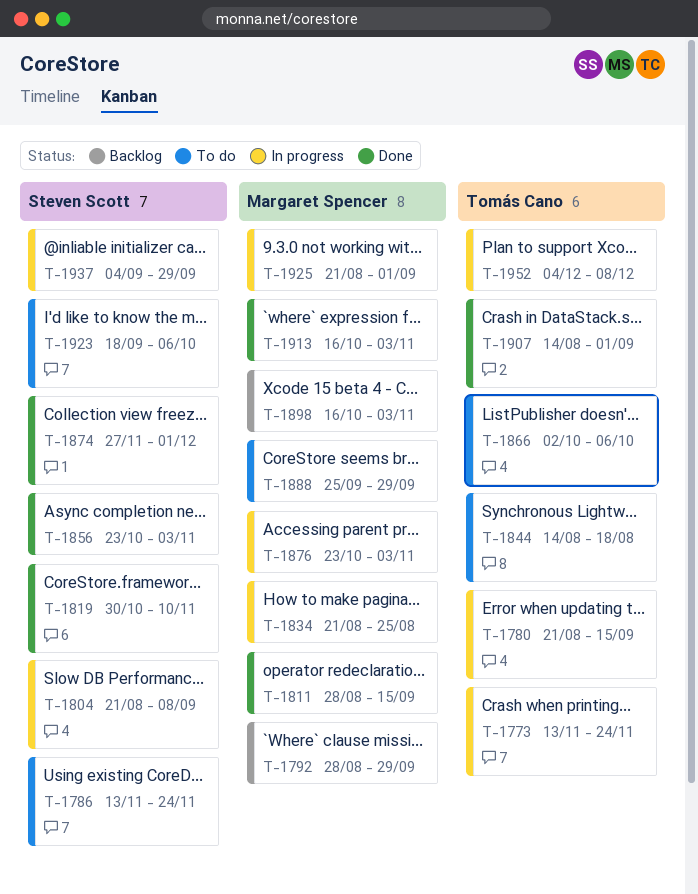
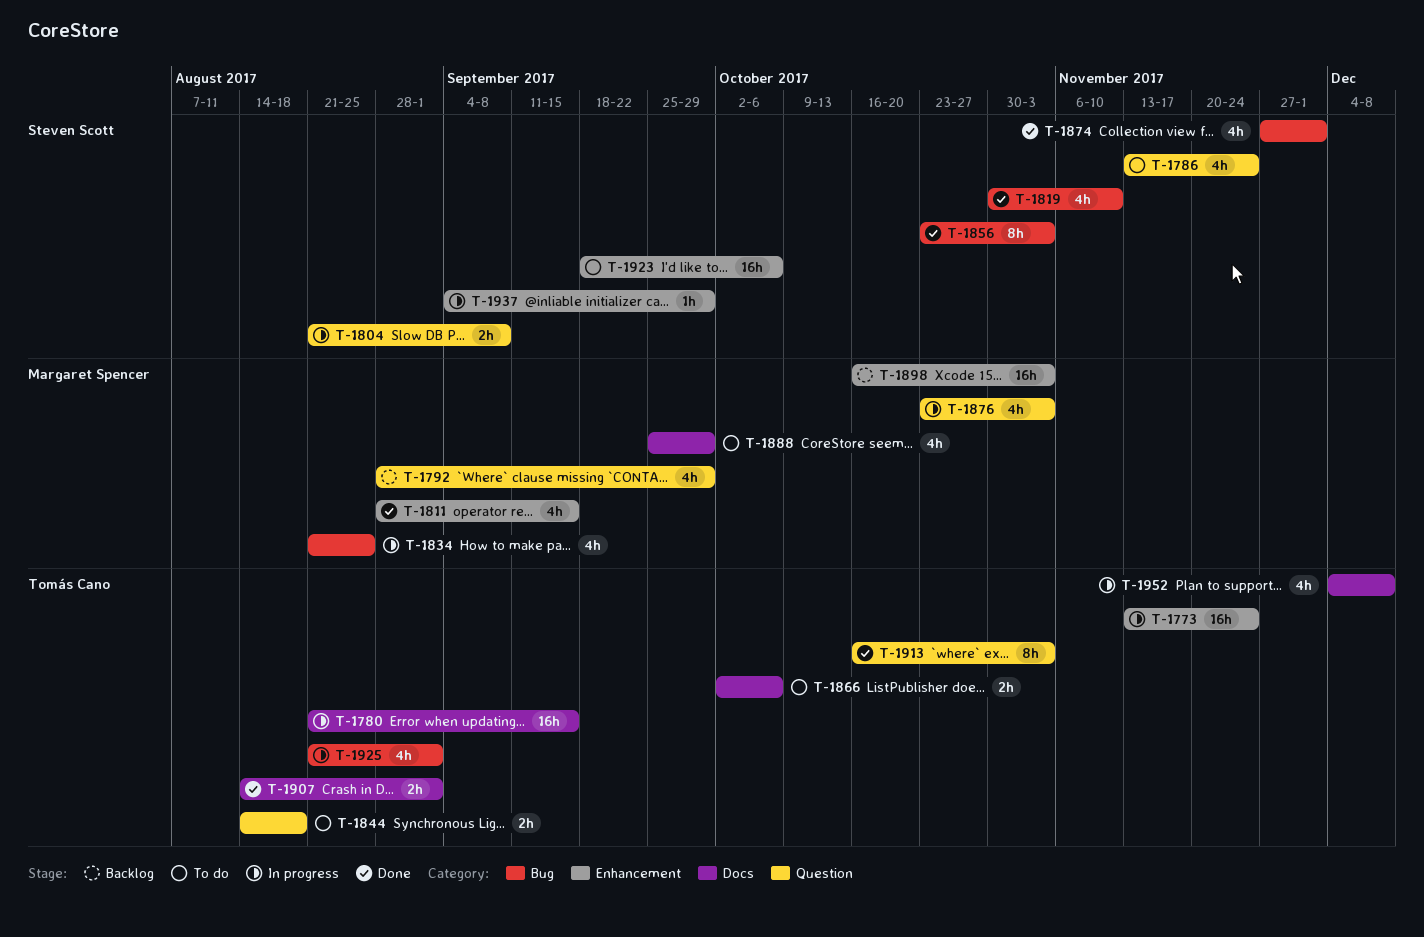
T-1913, owner: Margaret Spencer -> Tomás Cano
T-1925, owner: Margaret Spencer -> Tomás Cano

